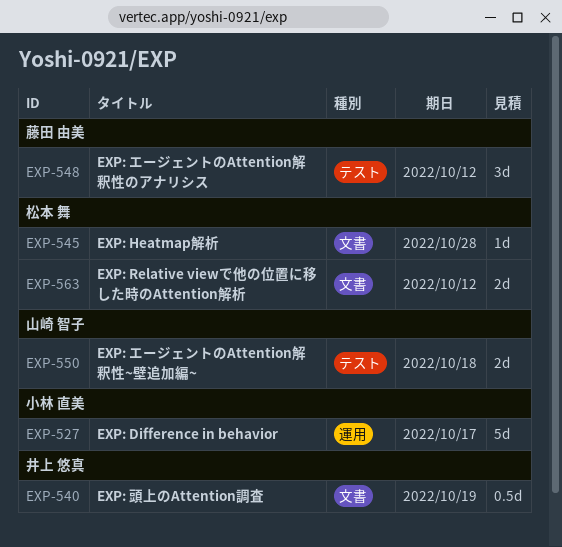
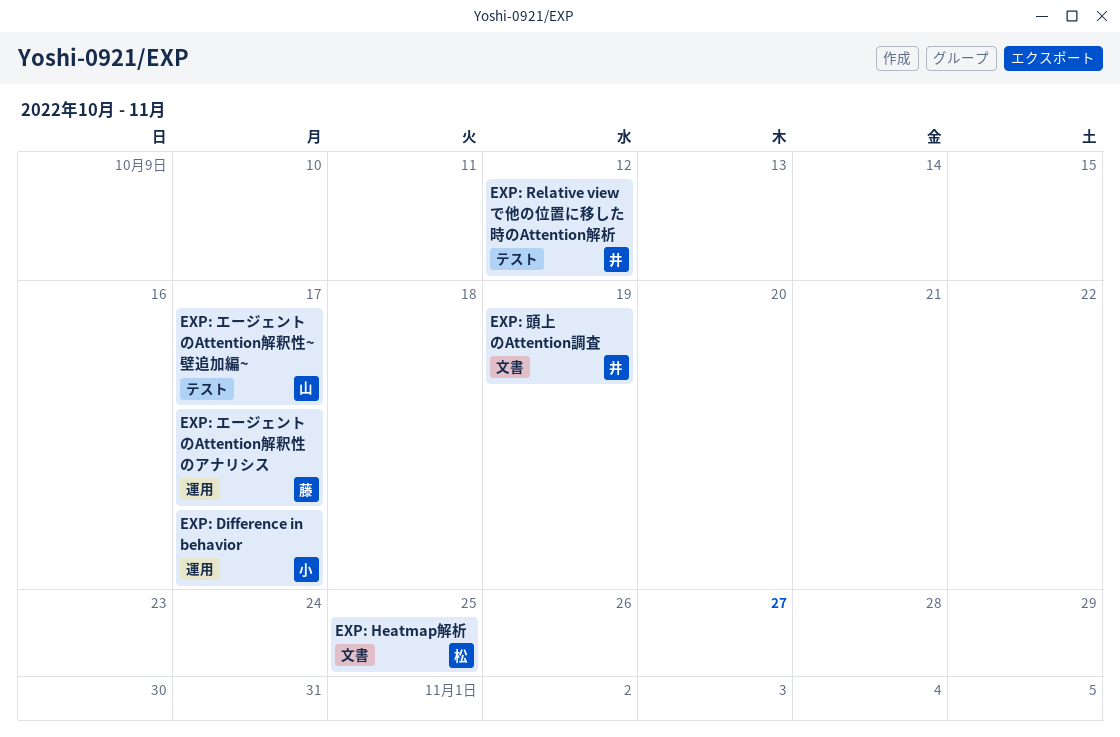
EXP: Heatmap解析, due: Oct 28 -> Oct 25
EXP: Relative viewで他の位置に移した時のAttention解析, owner: 松本 舞 -> 井上 悠真
EXP: Relative viewで他の位置に移した時のAttention解析, label: 文書 -> テスト
EXP: エージェントのAttention解釈性~壁追加編~, due: Oct 18 -> Oct 17
EXP: エージェントのAttention解釈性のアナリシス, label: テスト -> 運用
EXP: エージェントのAttention解釈性のアナリシス, due: Oct 12 -> Oct 17

